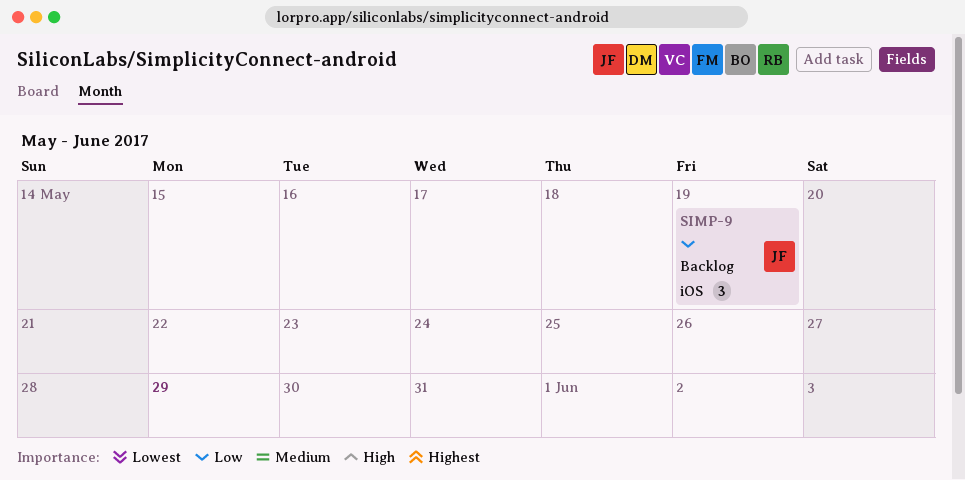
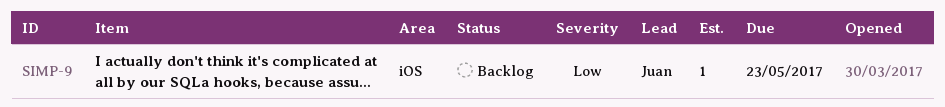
SIMP-9, estimate: 3 -> 1
SIMP-9, due: May 19 -> May 23

